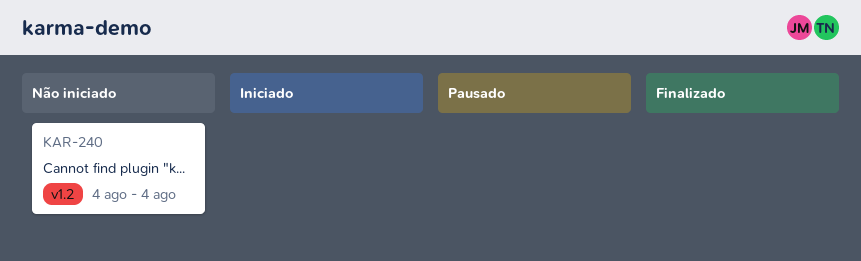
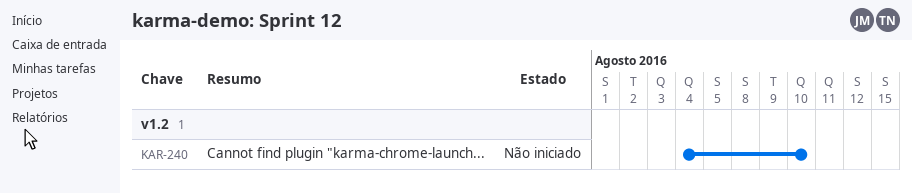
KAR-240, due: Aug 4 -> Aug 10

